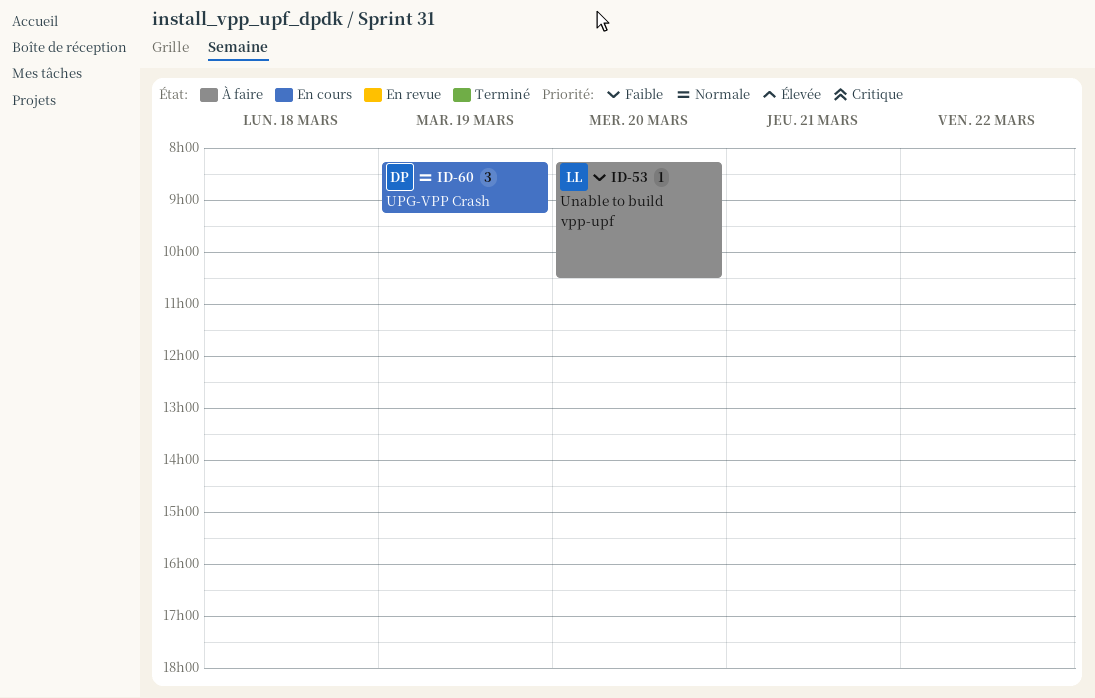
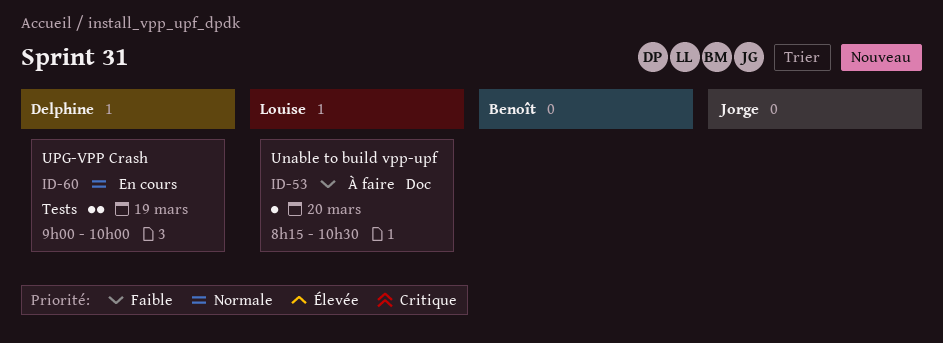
ID-60, estimate: 3 -> 2
ID-60, begins: 08:15 -> 09:00
ID-60, ends: 09:15 -> 10:00

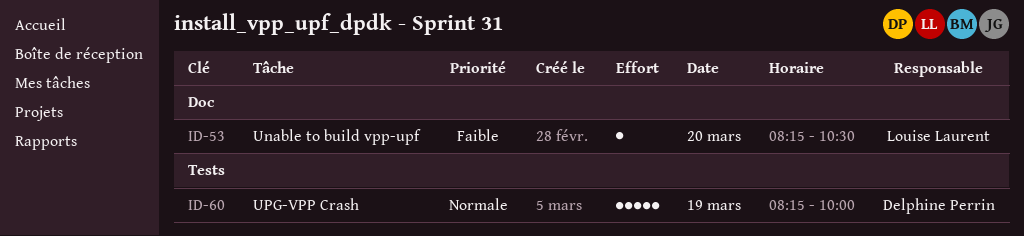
ID-60, estimate: 2 -> 5
ID-60, begins: 09:00 -> 08:15

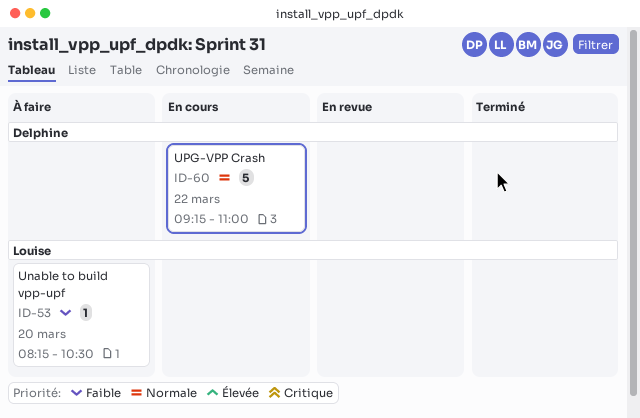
ID-60, day: Mar 19 -> Mar 22
ID-60, begins: 08:15 -> 09:15
ID-60, ends: 10:00 -> 11:00

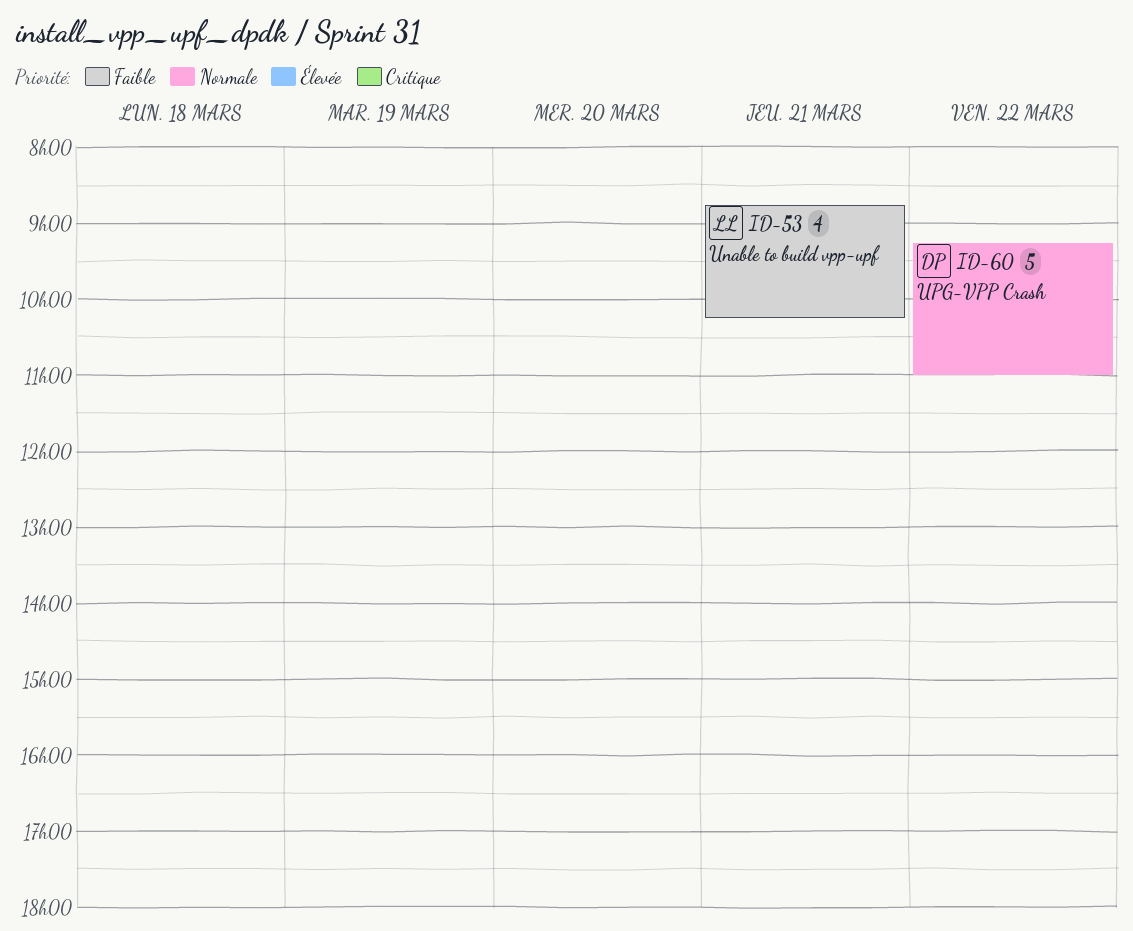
ID-53, estimate: 1 -> 4
ID-53, day: Mar 20 -> Mar 21
ID-53, begins: 08:15 -> 08:45
ID-53, ends: 10:30 -> 10:15

